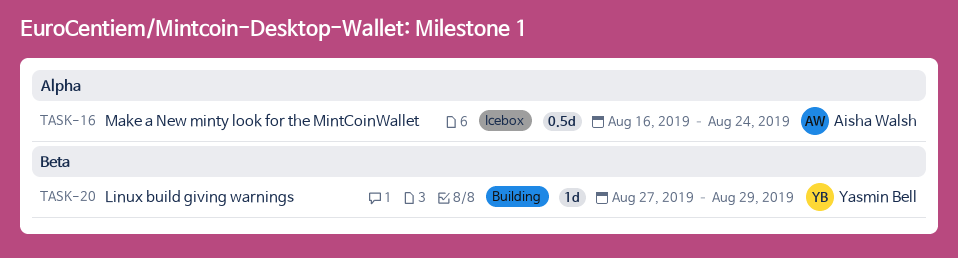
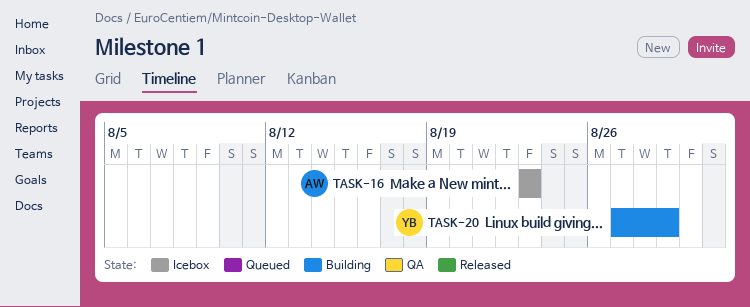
TASK-16, start: Aug 16 -> Aug 23
TASK-16, due: Aug 24 -> Aug 23

